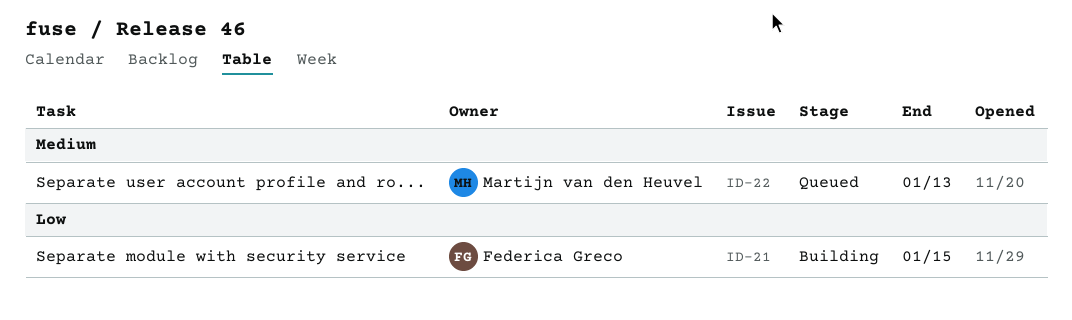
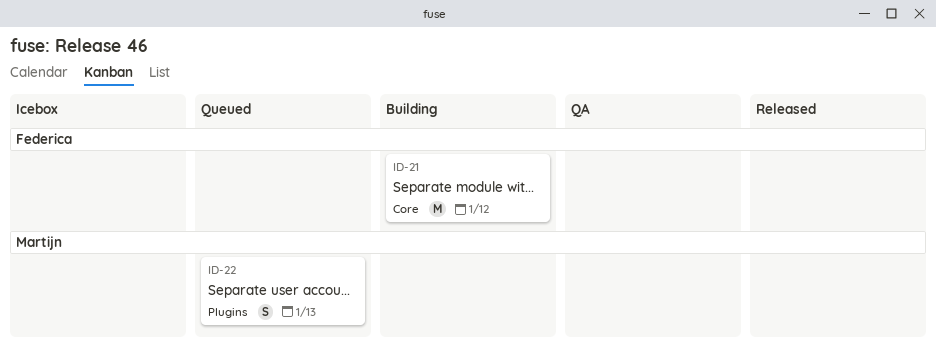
ID-21, due: Jan 15 -> Jan 12

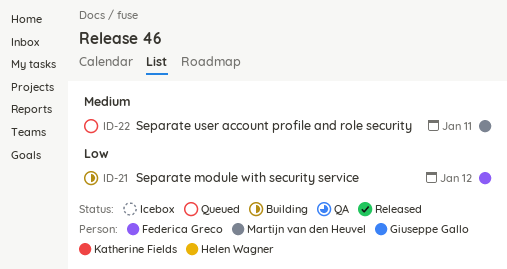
ID-22, due: Jan 13 -> Jan 11

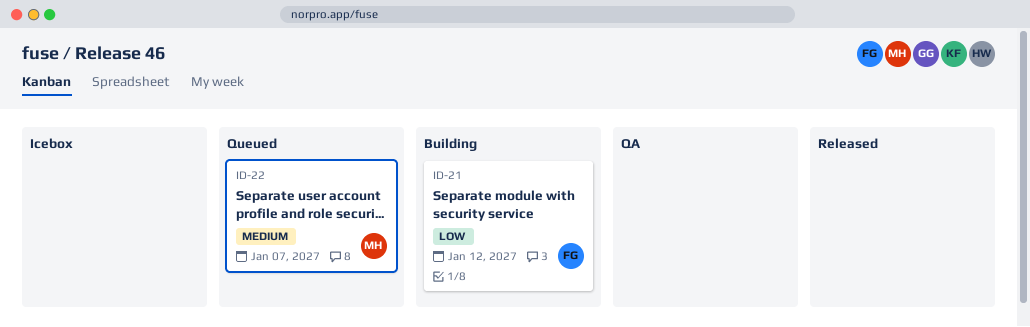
ID-22, due: Jan 11 -> Jan 7

